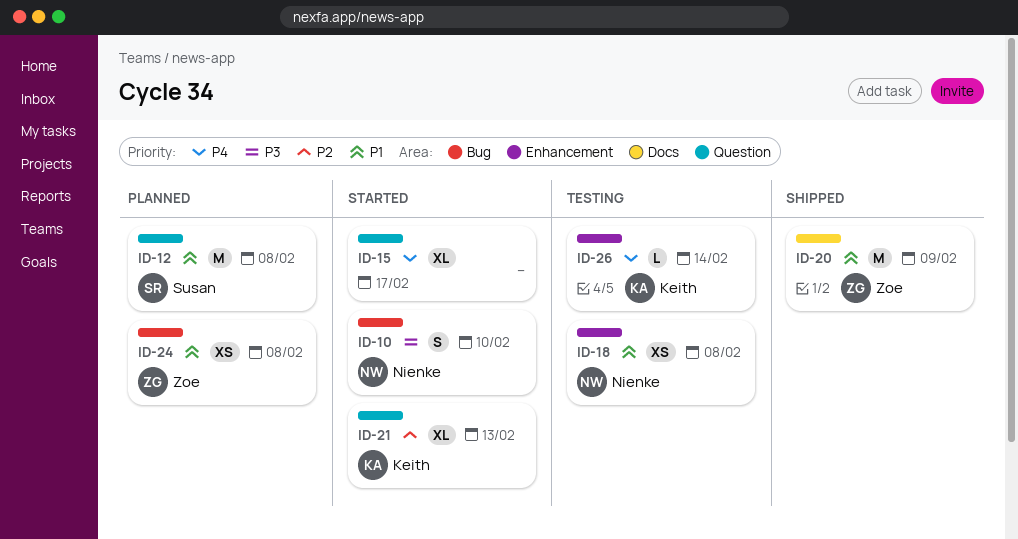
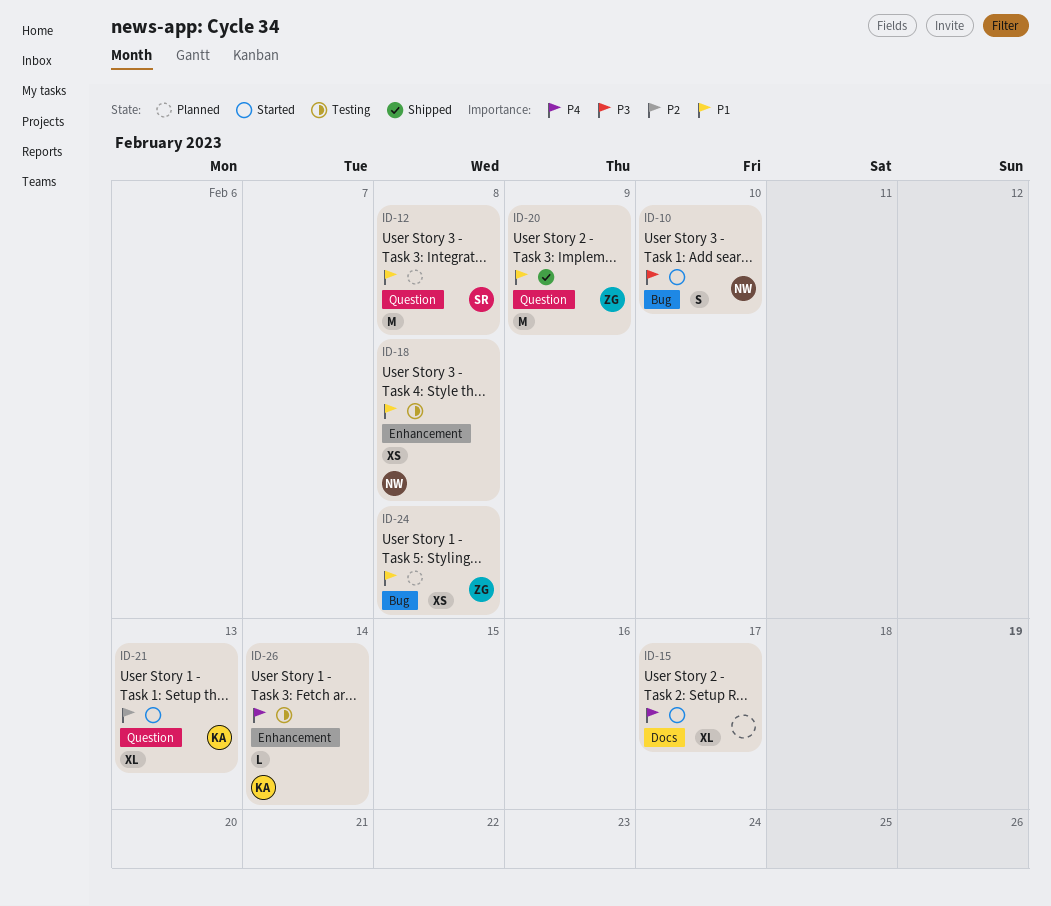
ID-15, label: Question -> Docs
ID-20, label: Docs -> Question

